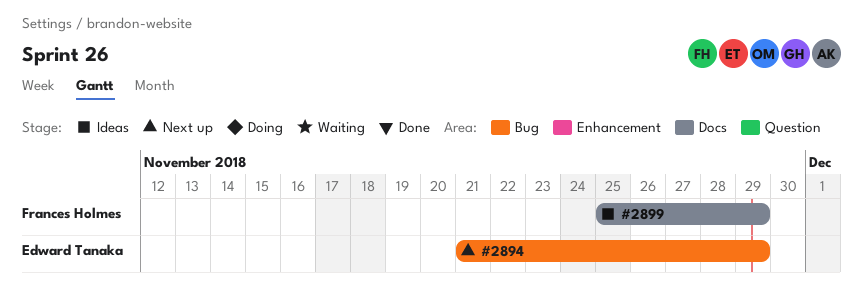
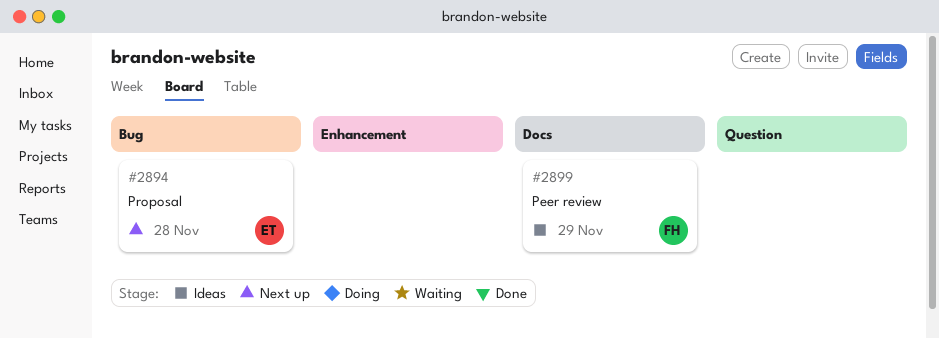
#2894, due: Nov 29 -> Nov 28

